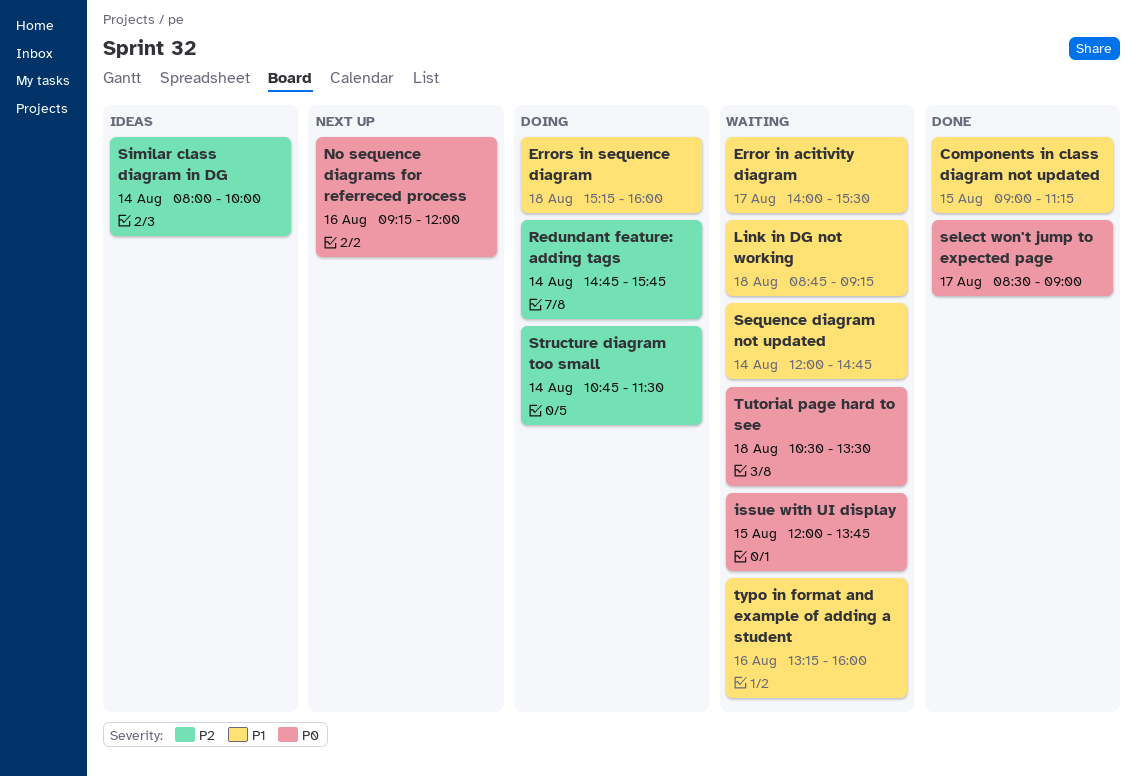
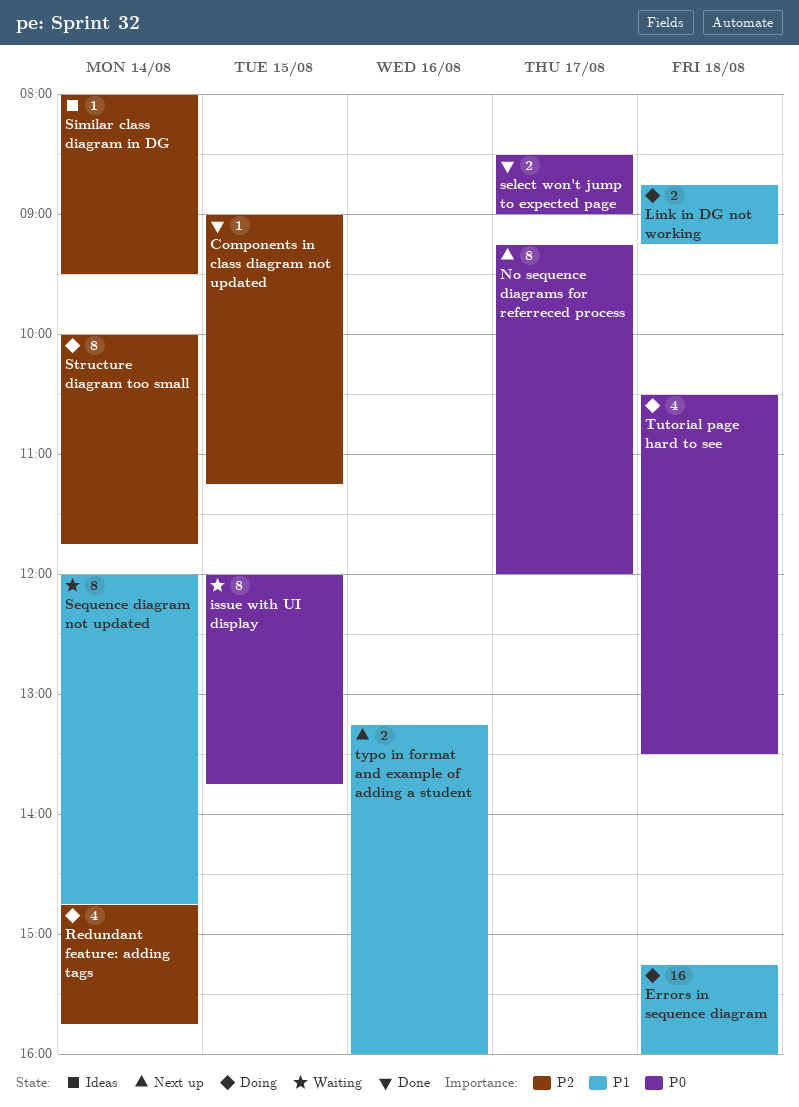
Components in class diagram not updated, priority: P1 -> P2
Error in acitivity diagram: present -> none
Link in DG not working, status: Waiting -> Doing
No sequence diagrams for referreced process, day: Aug 16 -> Aug 17
Similar class diagram in DG, ends: 10:00 -> 09:30
Structure diagram too small, begins: 10:45 -> 10:00
Structure diagram too small, ends: 11:30 -> 11:45
Tutorial page hard to see, status: Waiting -> Doing
typo in format and example of adding a student, status: Waiting -> Next up

